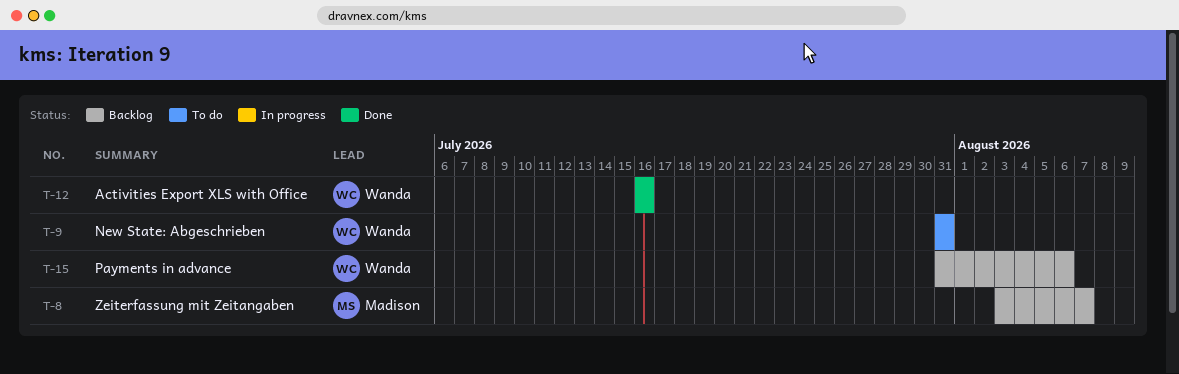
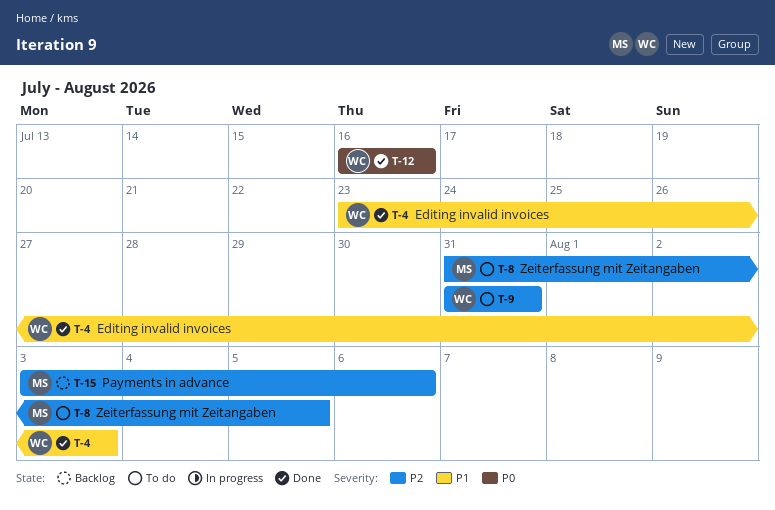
T-4: none -> present
T-8, status: Backlog -> To do
T-8, start: Aug 3 -> Jul 31
T-8, due: Aug 7 -> Aug 5
T-15, owner: Wanda -> Madison
T-15, start: Jul 31 -> Aug 3

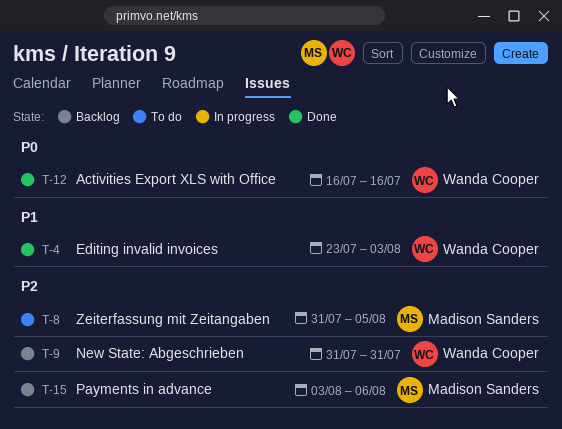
T-9, status: To do -> Backlog

